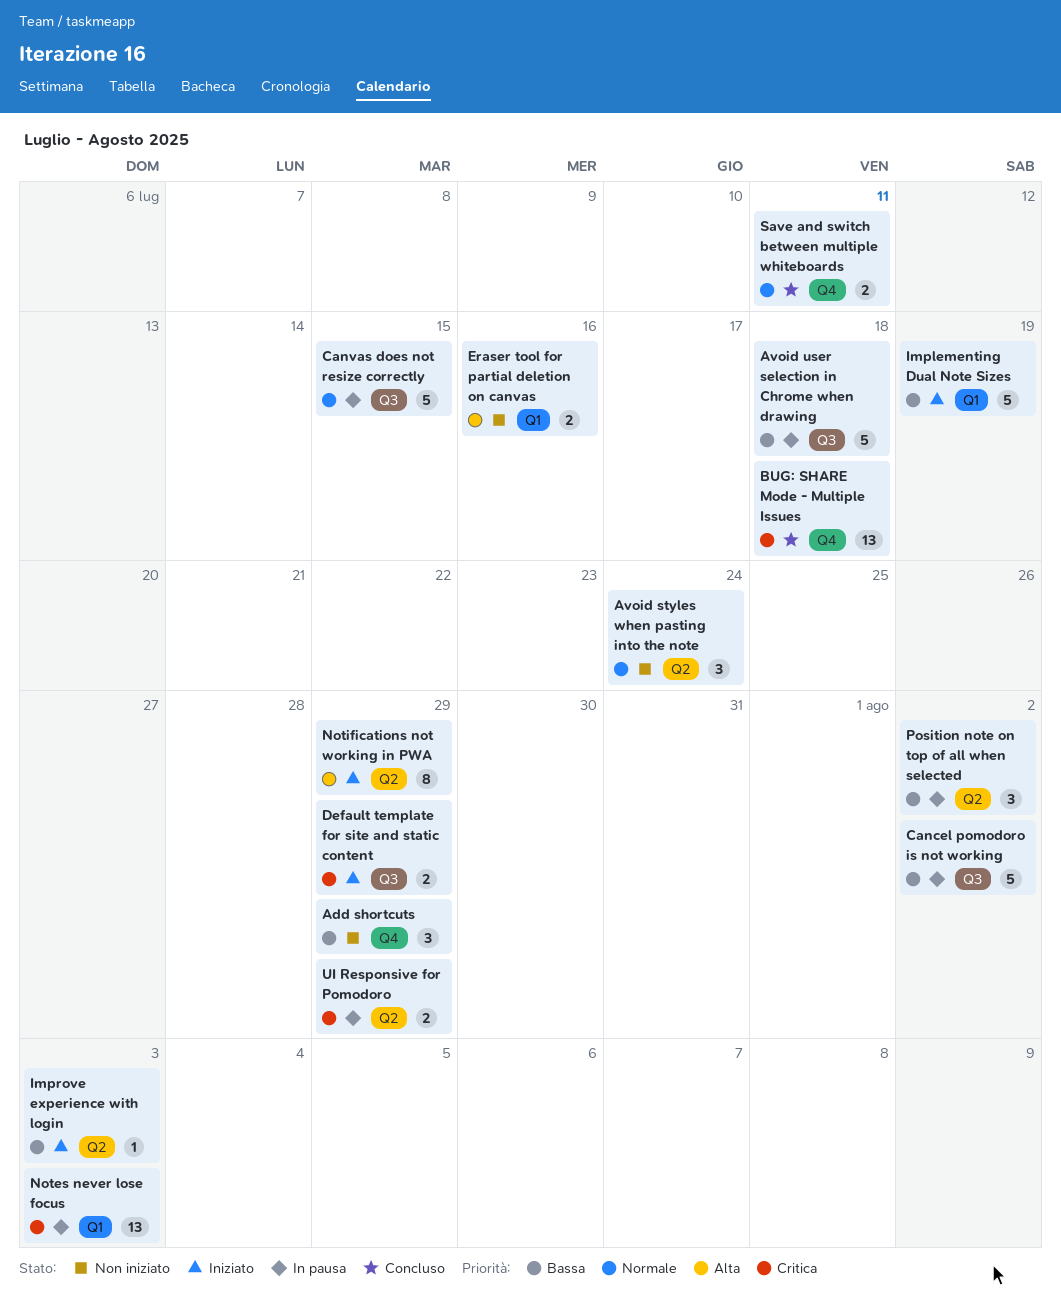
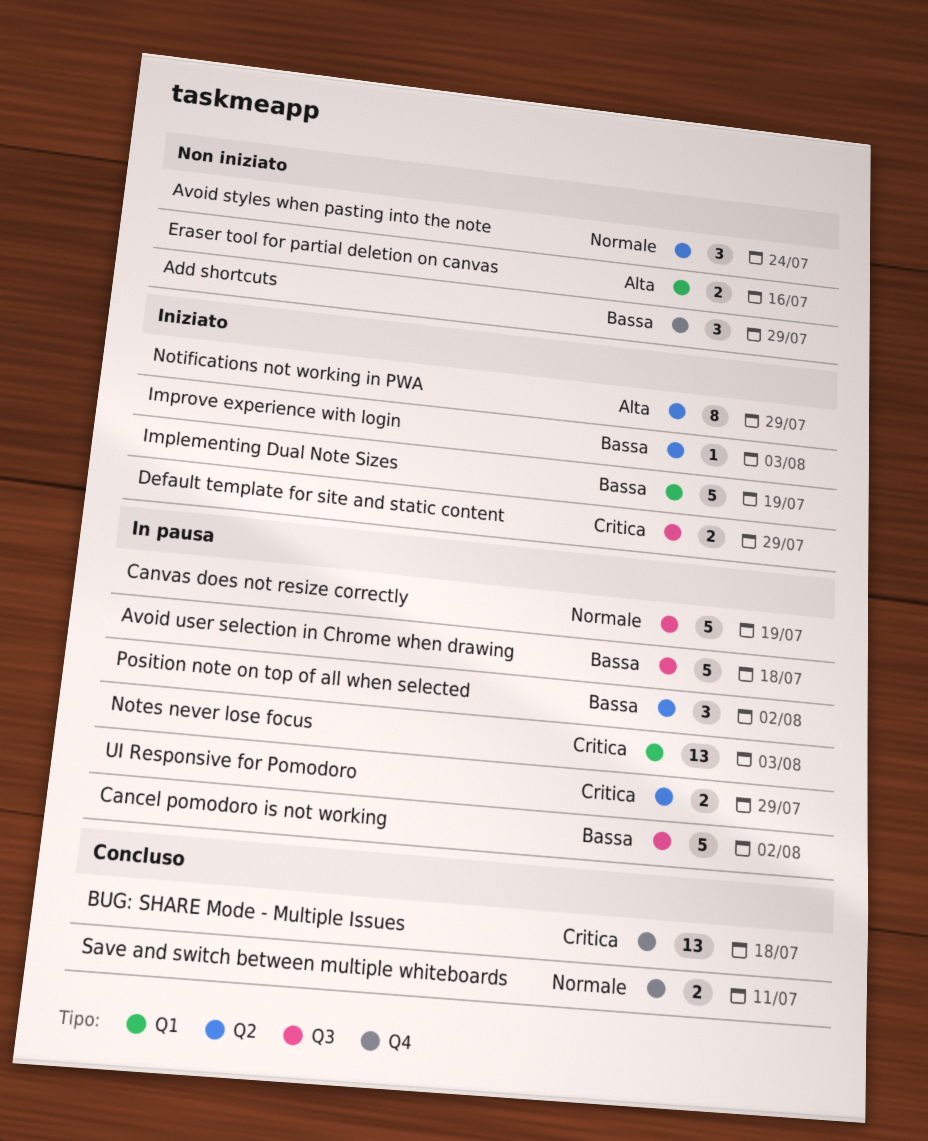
Canvas does not resize correctly, due: Jul 15 -> Jul 19

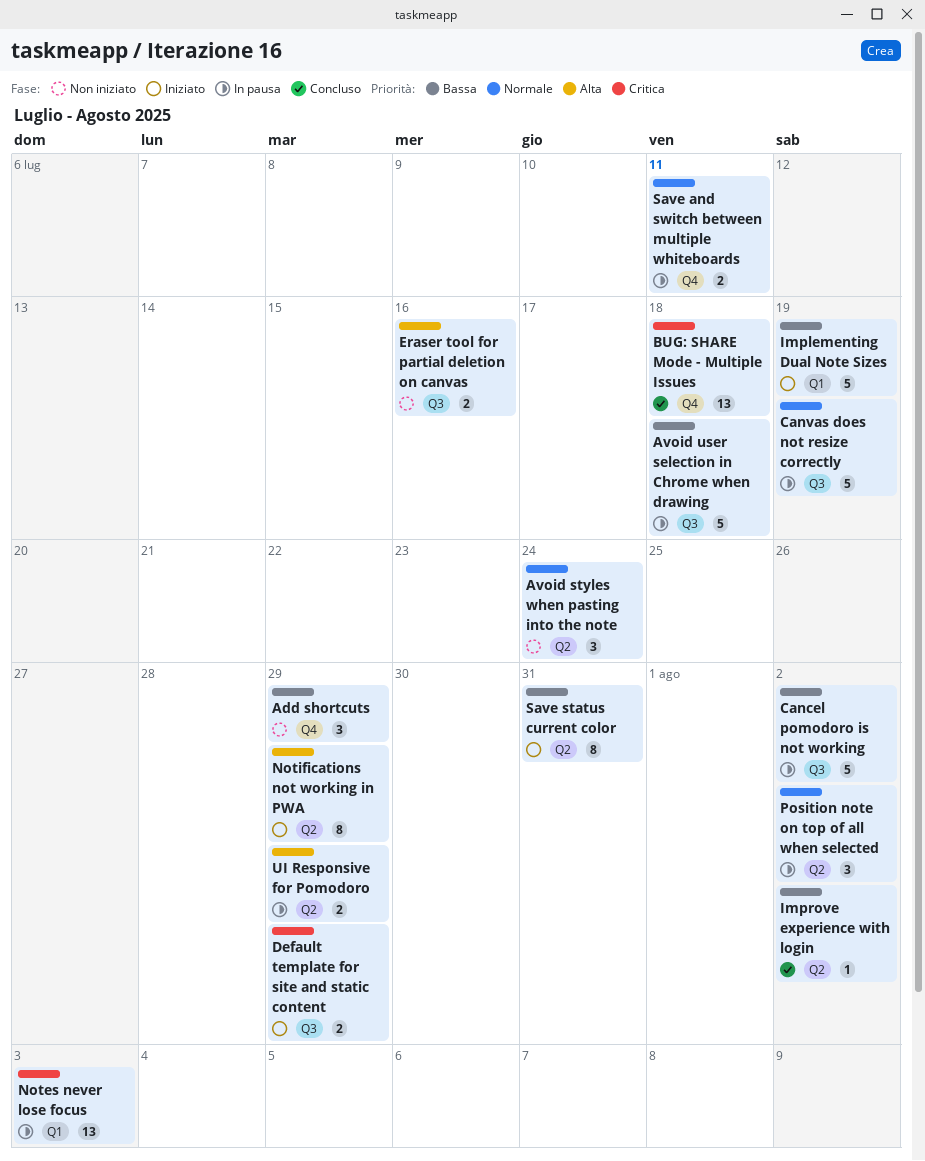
Eraser tool for partial deletion on canvas, label: Q1 -> Q3
Improve experience with login, status: Iniziato -> Concluso
Improve experience with login, due: Aug 3 -> Aug 2
Position note on top of all when selected, priority: Bassa -> Normale
Save and switch between multiple whiteboards, status: Concluso -> In pausa
Save status current color: none -> present
UI Responsive for Pomodoro, priority: Critica -> Alta

